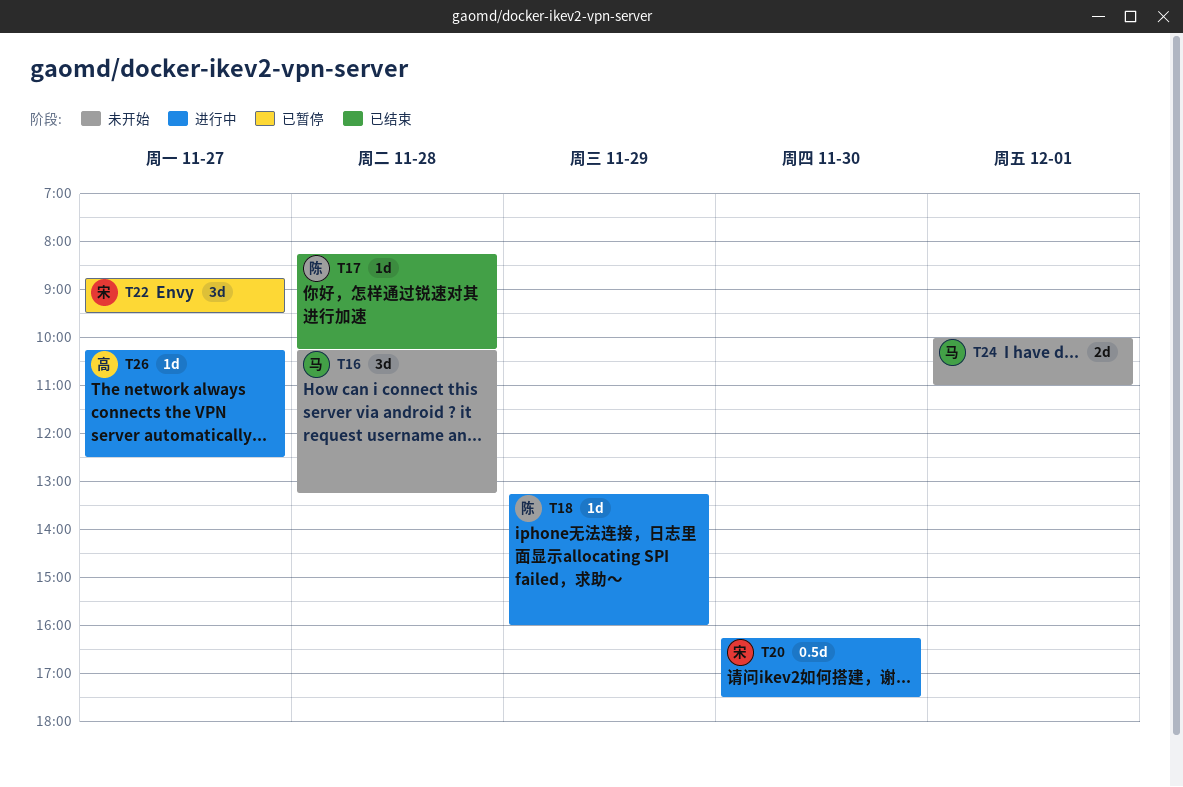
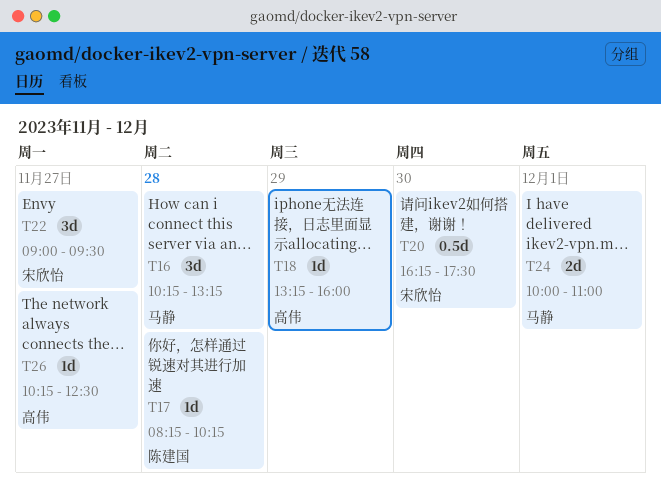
T18, owner: 陈建国 -> 高伟
T22, begins: 08:45 -> 09:00

